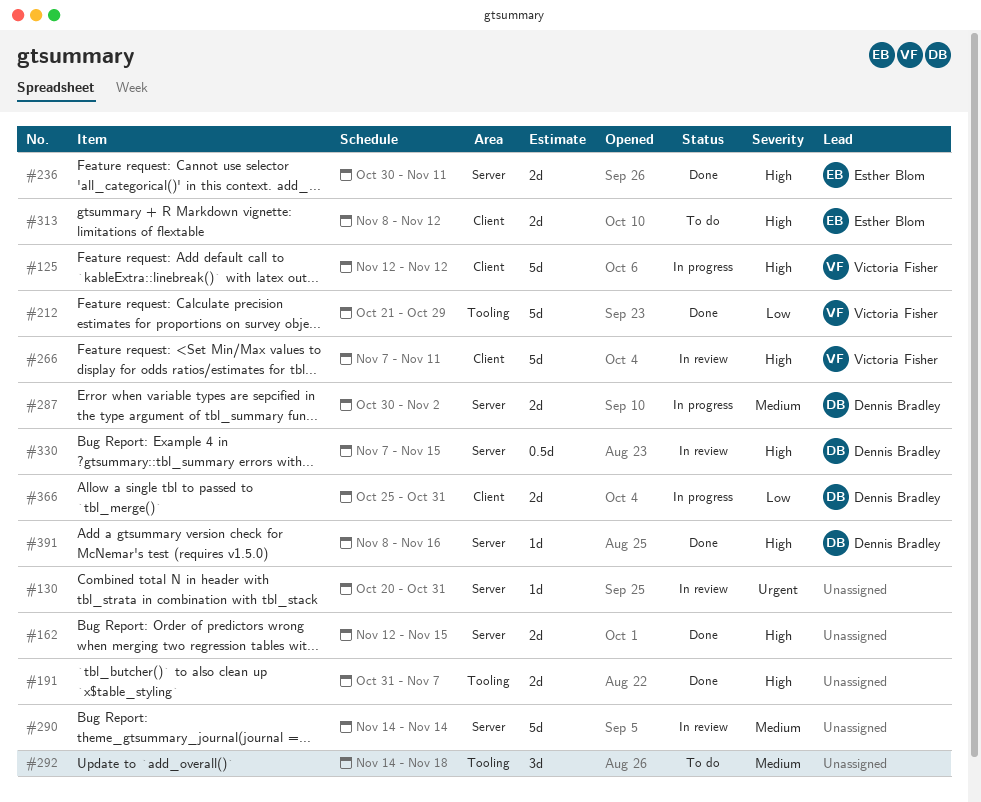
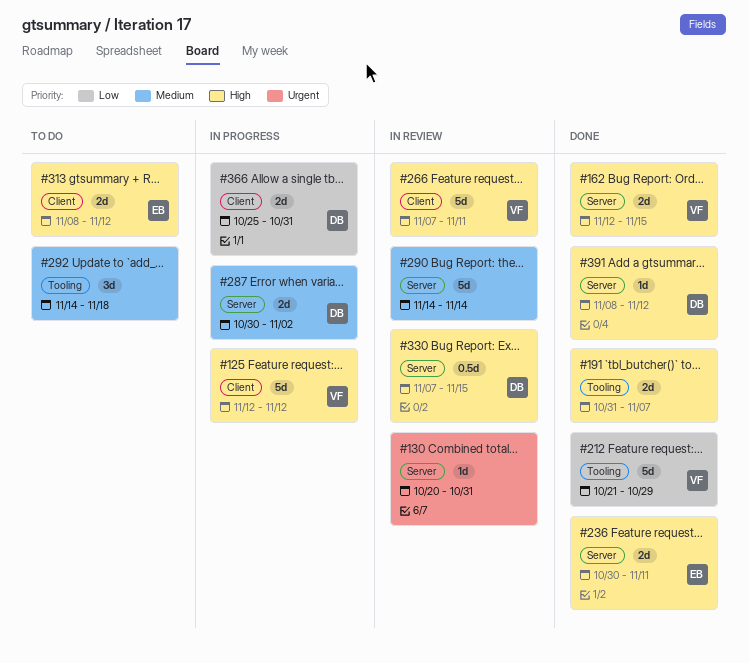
#162, owner: none -> Victoria Fisher
#391, due: Nov 16 -> Nov 12

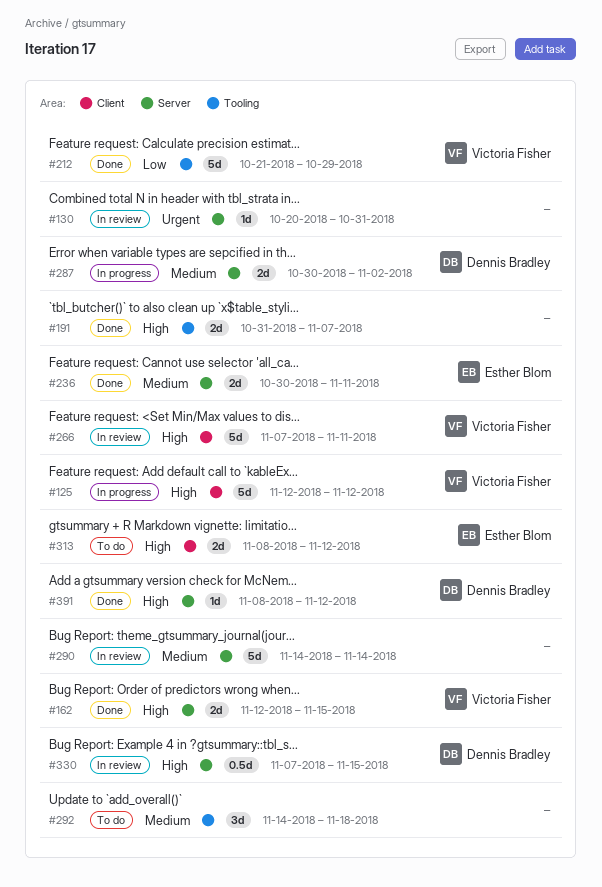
#236, priority: High -> Medium
#366: present -> none

